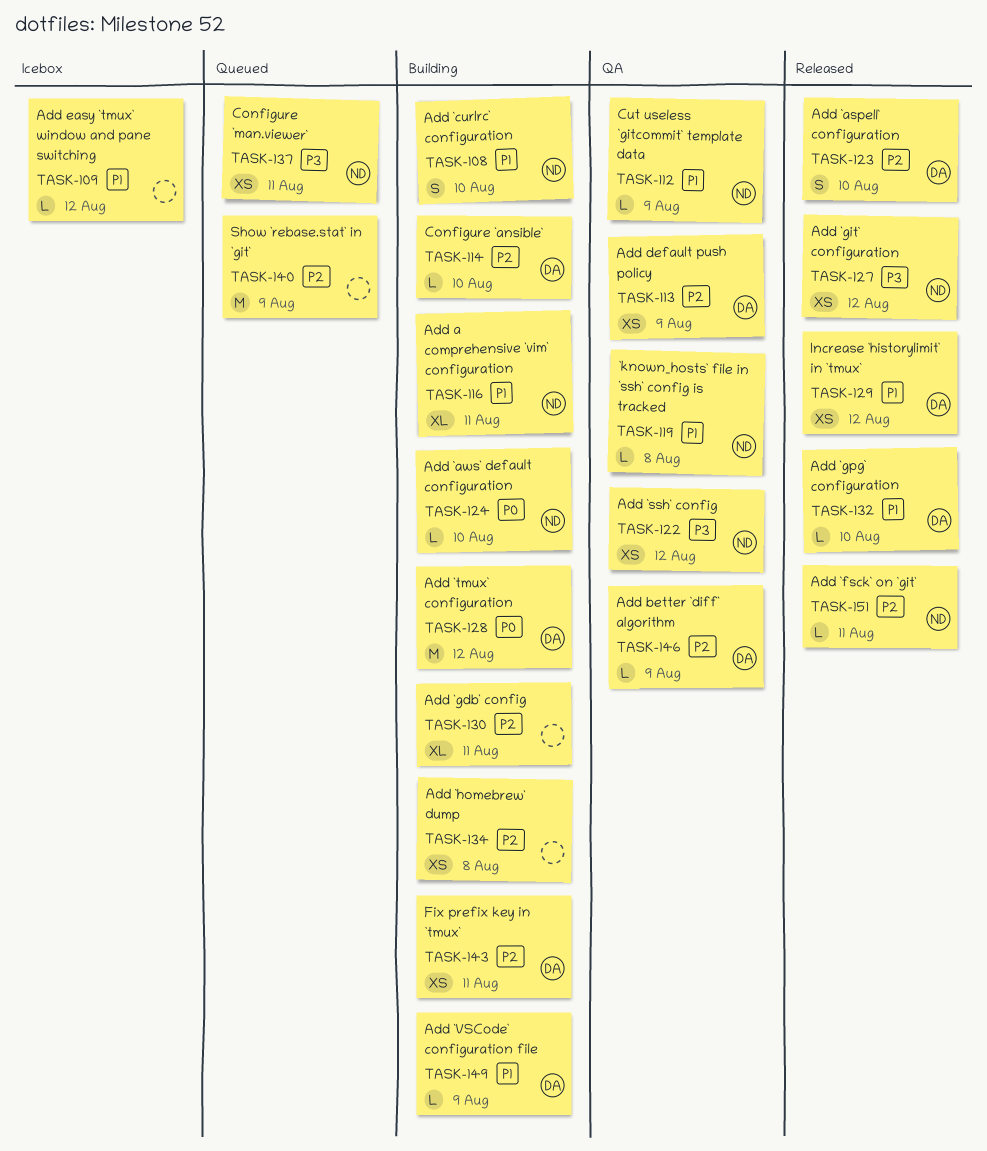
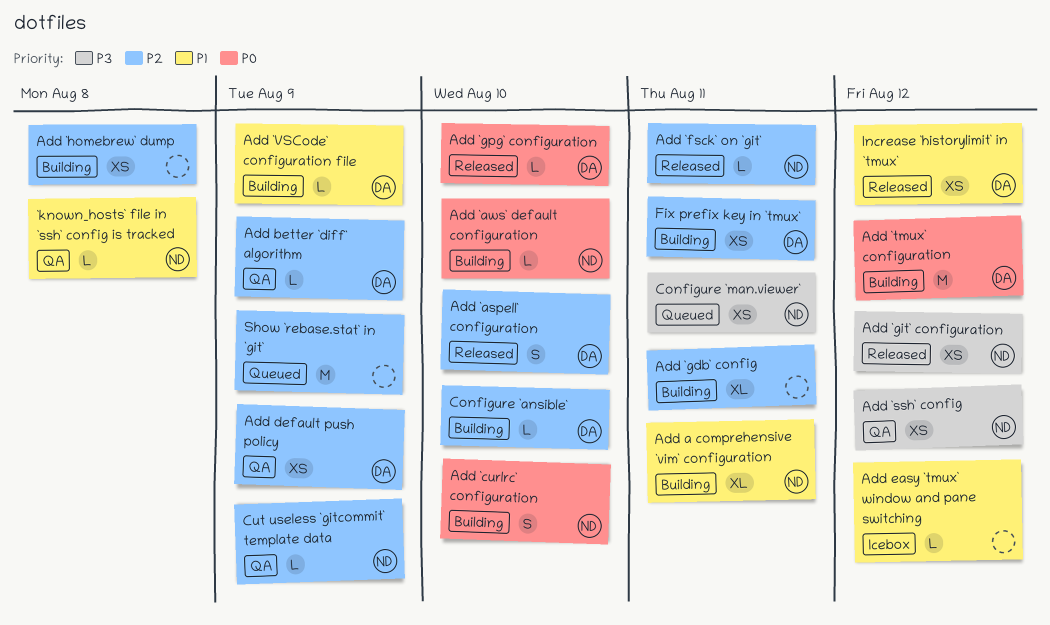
Add `curlrc` configuration, priority: P1 -> P0
Add `gpg` configuration, priority: P1 -> P0
Cut useless `gitcommit` template data, priority: P1 -> P2

